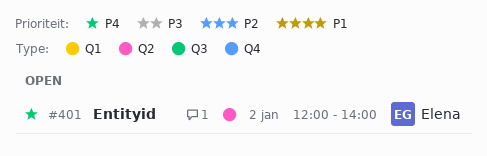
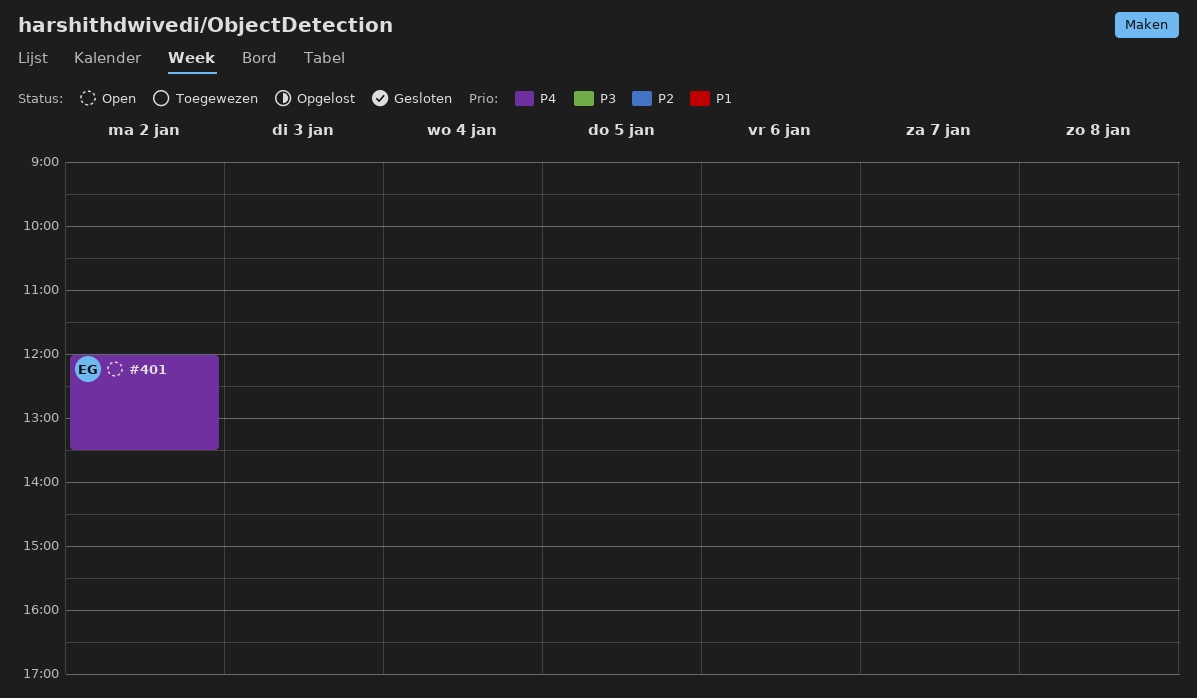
#401, ends: 14:00 -> 13:30

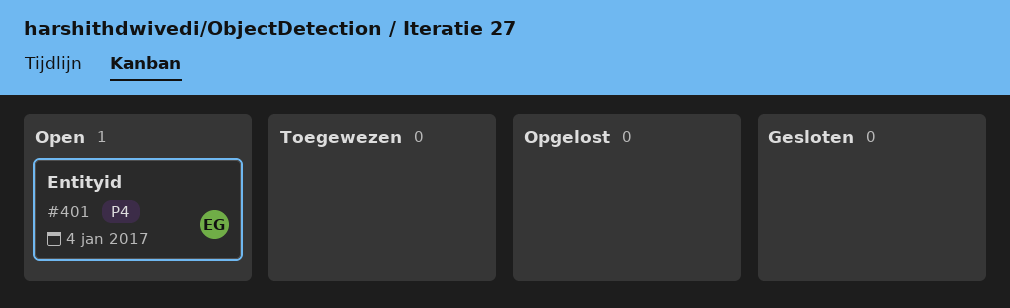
#401, day: Jan 2 -> Jan 4

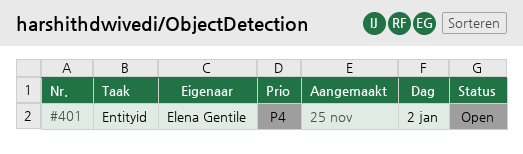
#401, day: Jan 4 -> Jan 2

